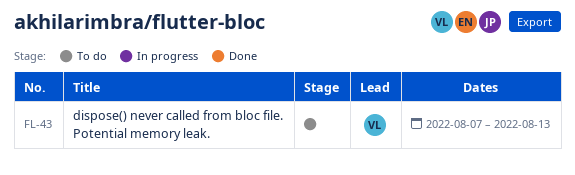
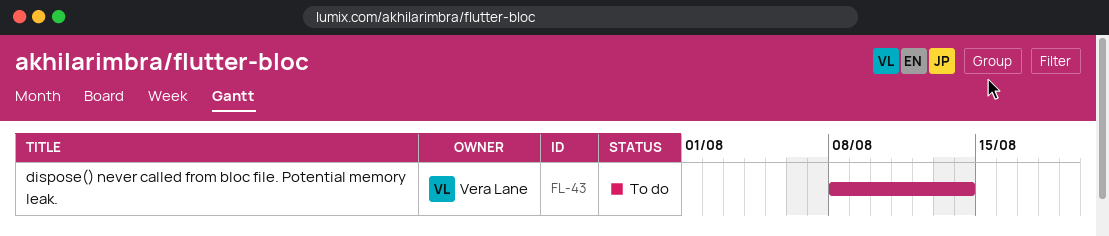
FL-43, start: Aug 7 -> Aug 8
FL-43, due: Aug 13 -> Aug 14

